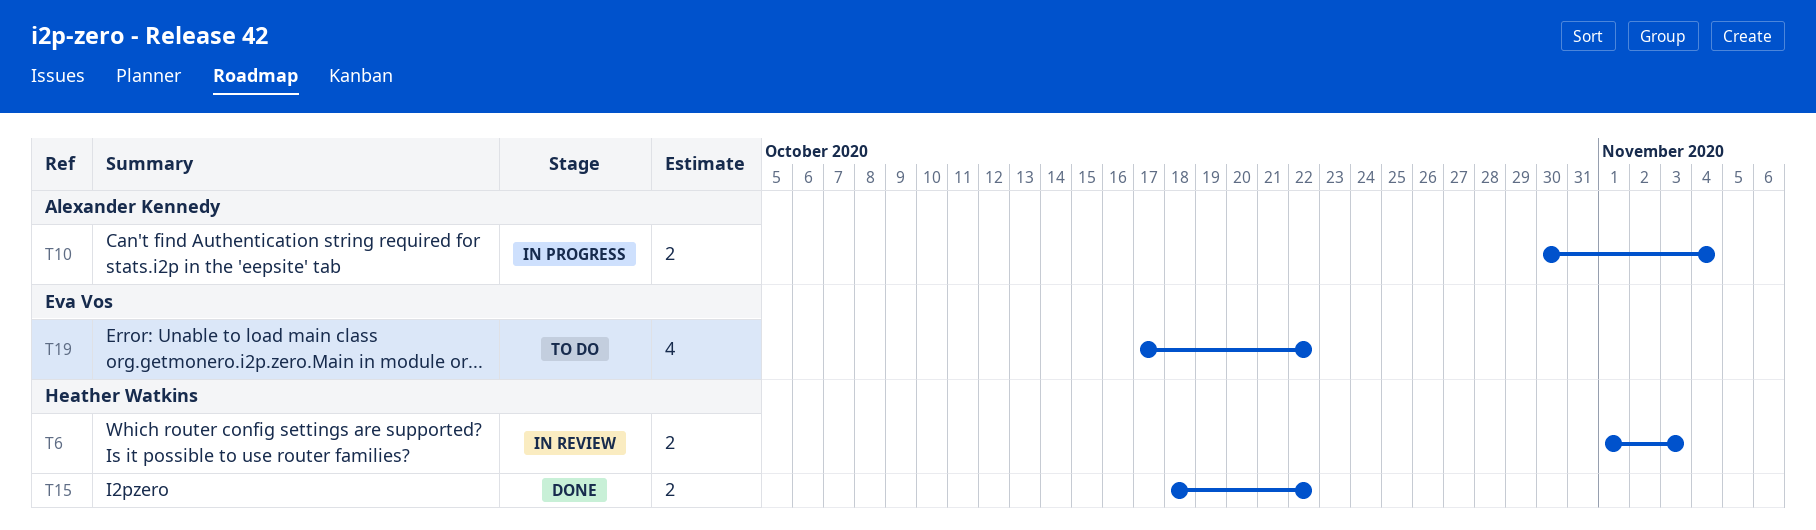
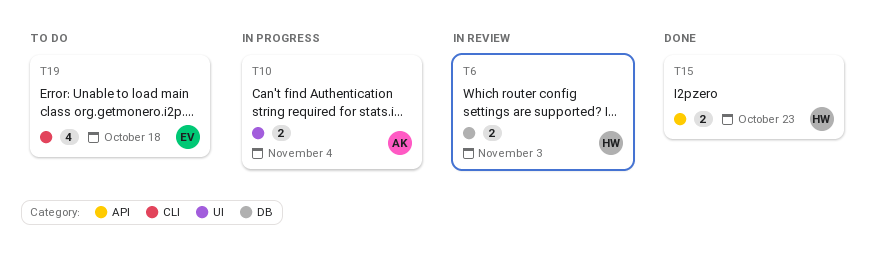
T15, due: Oct 22 -> Oct 23
T19, due: Oct 22 -> Oct 18

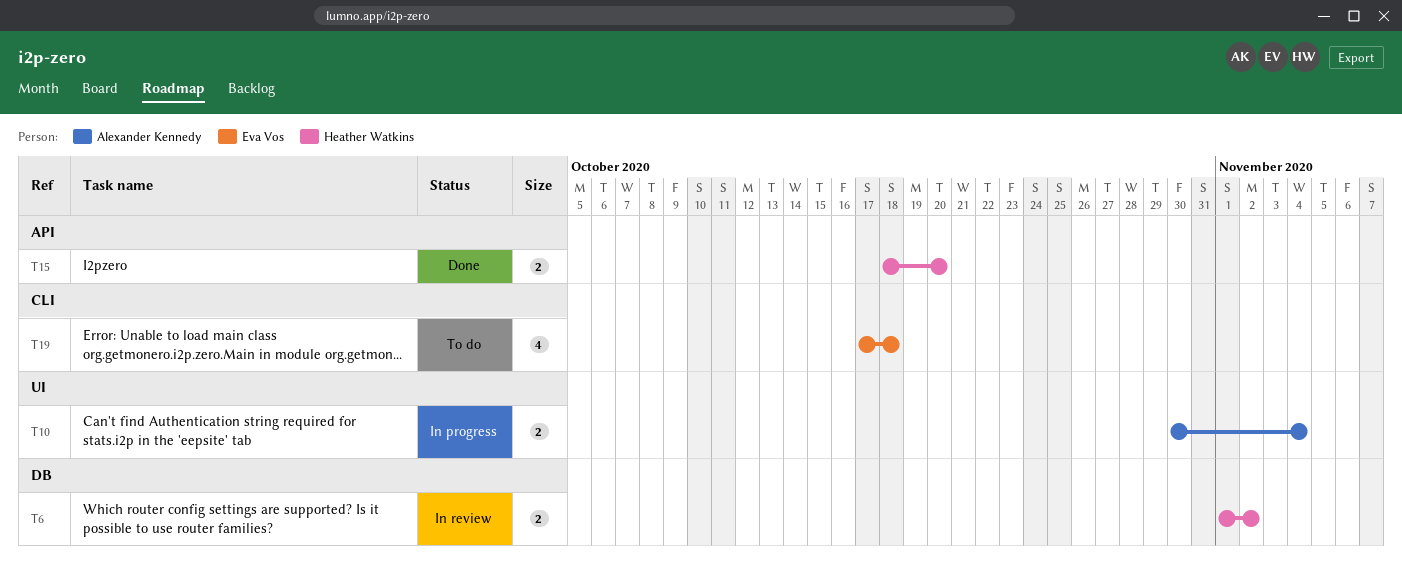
T6, due: Nov 3 -> Nov 2
T15, due: Oct 23 -> Oct 20

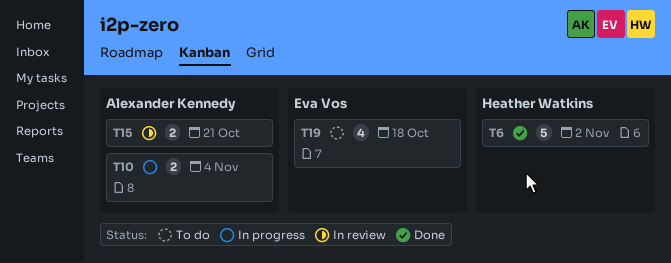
T6, status: In review -> Done
T6, estimate: 2 -> 5
T15, status: Done -> In review
T15, owner: Heather Watkins -> Alexander Kennedy
T15, due: Oct 20 -> Oct 21

